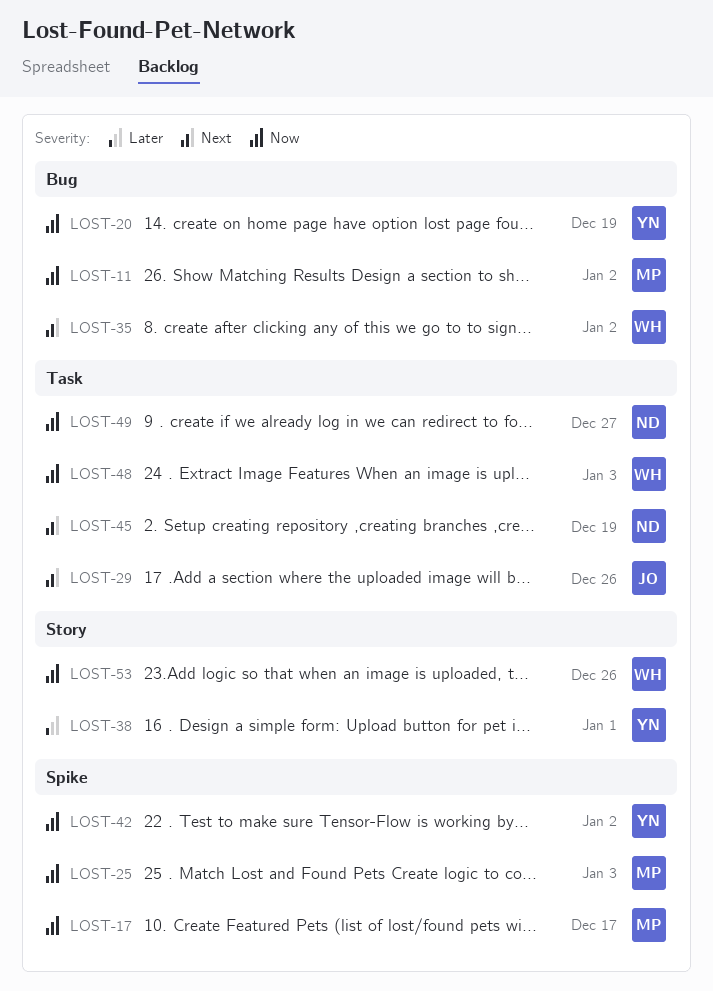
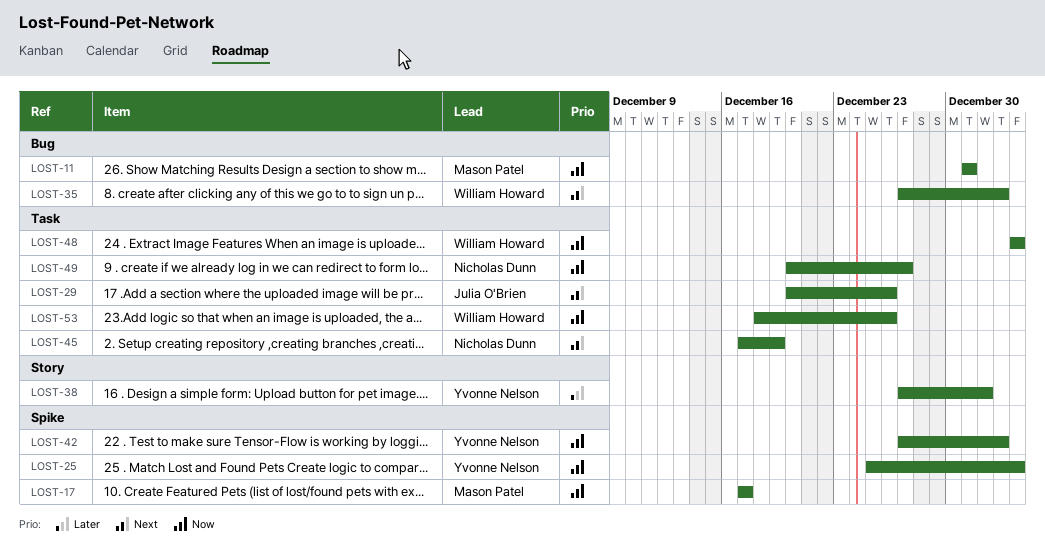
LOST-11, due: Jan 2 -> Dec 31
LOST-20: present -> none
LOST-25, owner: Mason Patel -> Yvonne Nelson
LOST-53, label: Story -> Task

